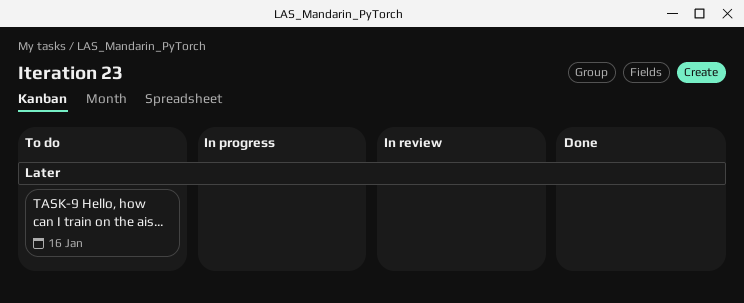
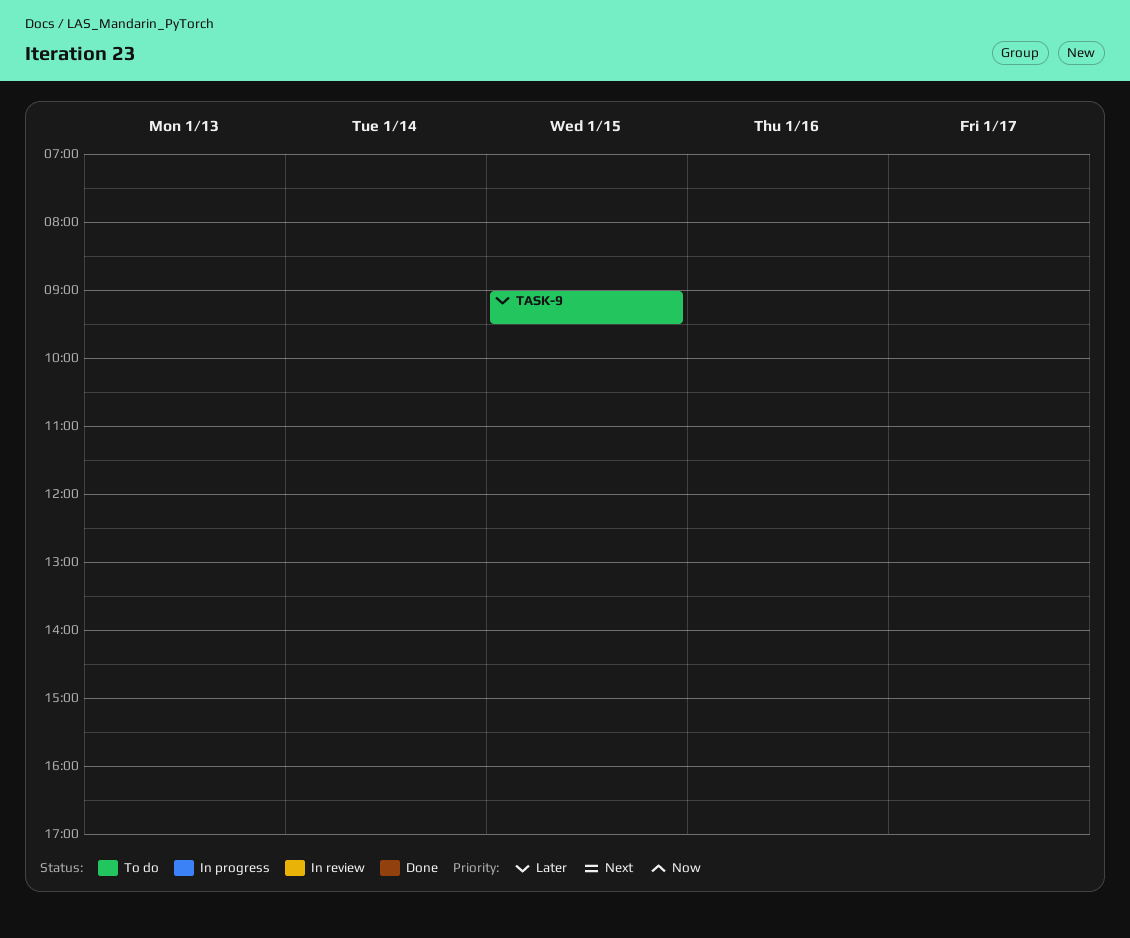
TASK-9, day: Jan 16 -> Jan 15

